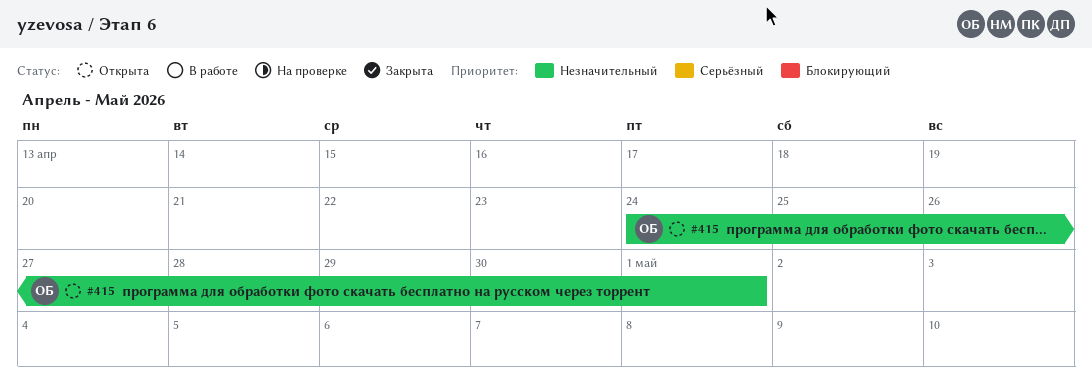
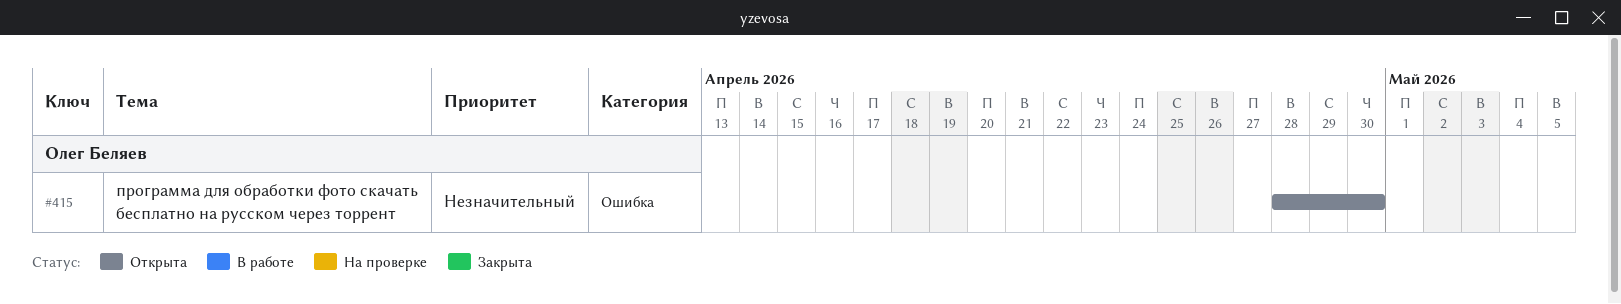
#415, start: Apr 24 -> Apr 28
#415, due: May 1 -> Apr 30

